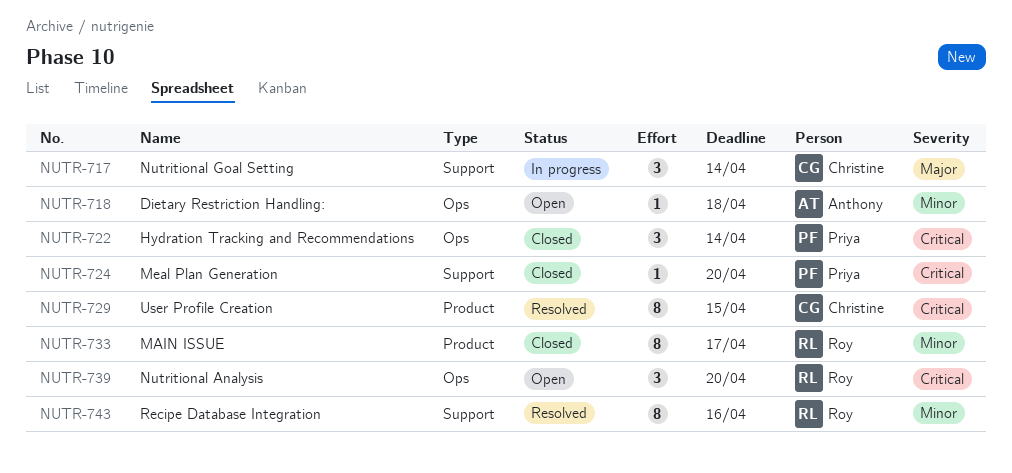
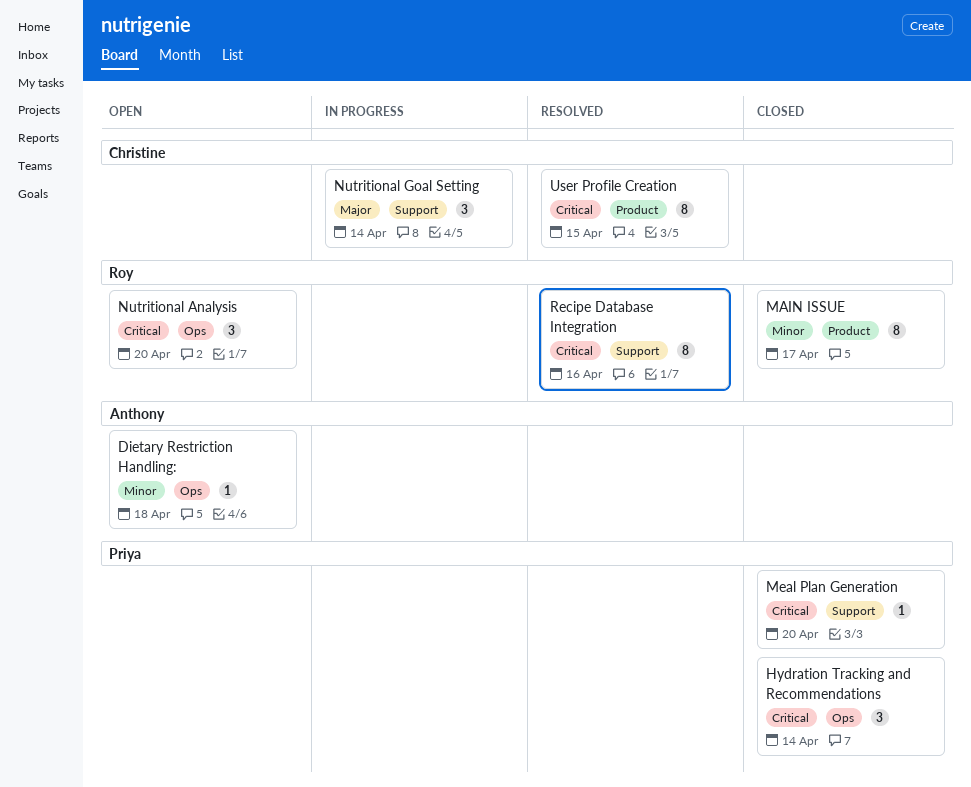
Recipe Database Integration, priority: Minor -> Critical

